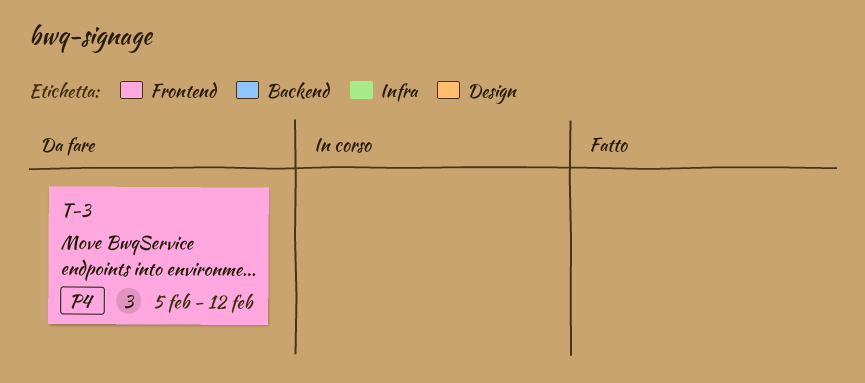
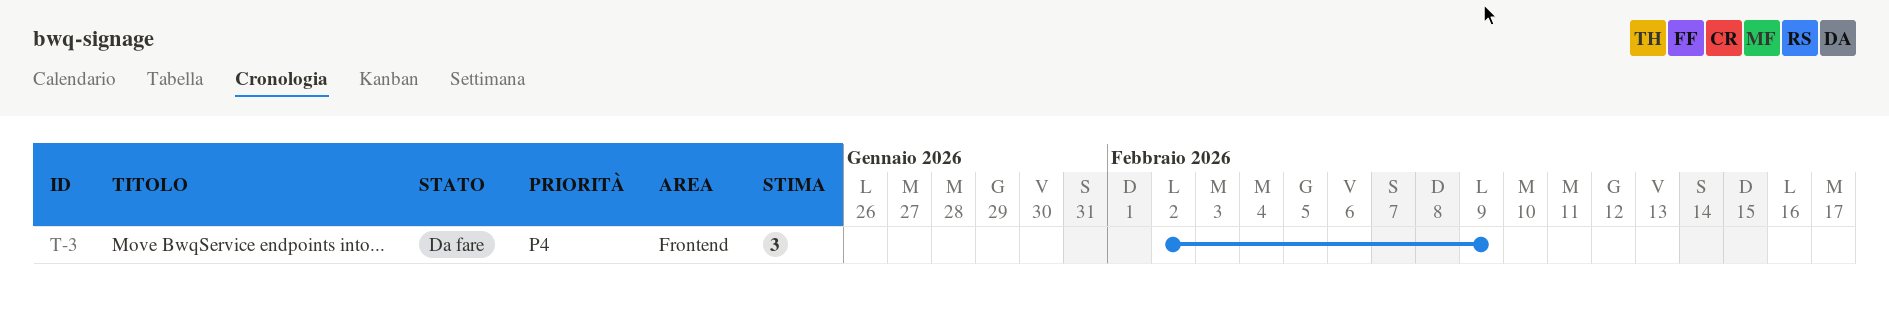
T-3, start: Feb 5 -> Feb 2
T-3, due: Feb 12 -> Feb 9

